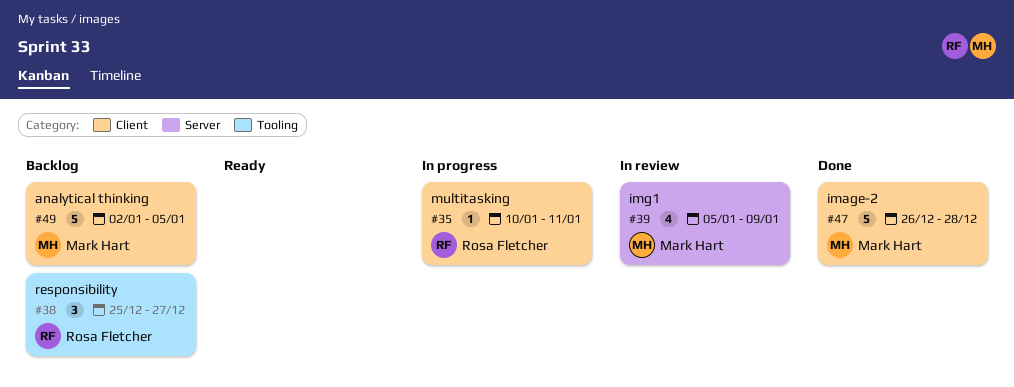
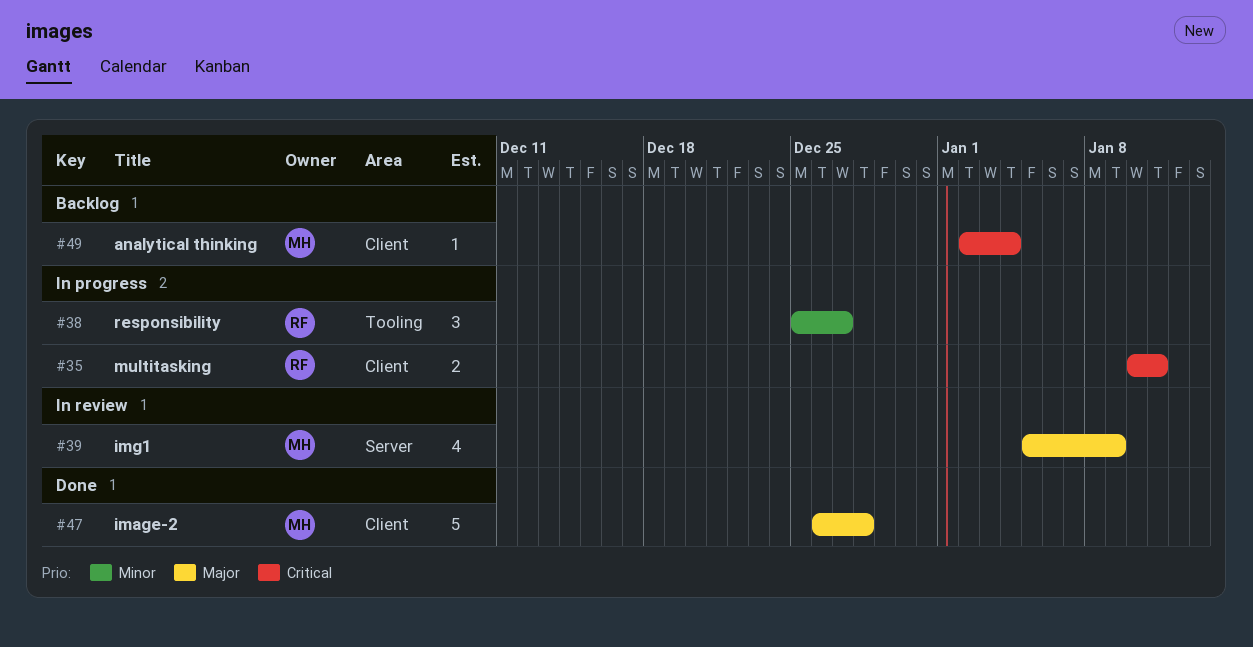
#35, estimate: 1 -> 2
#38, status: Backlog -> In progress
#49, estimate: 5 -> 1
#49, due: Jan 5 -> Jan 4

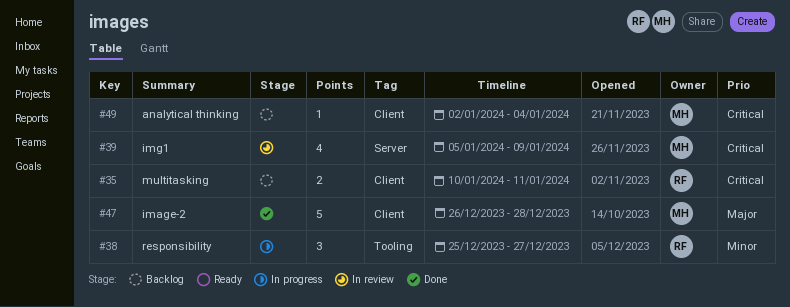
#35, status: In progress -> Backlog
#39, priority: Major -> Critical

